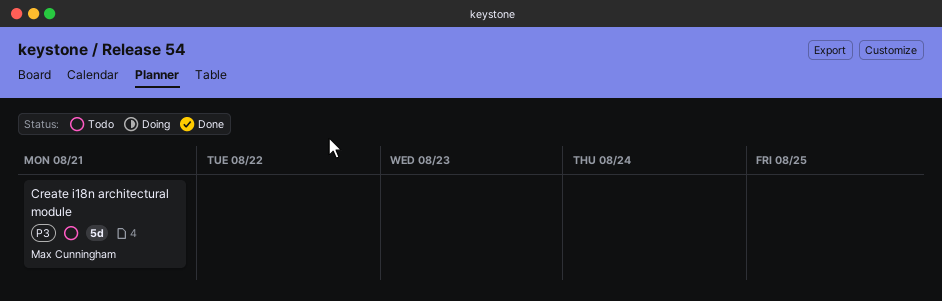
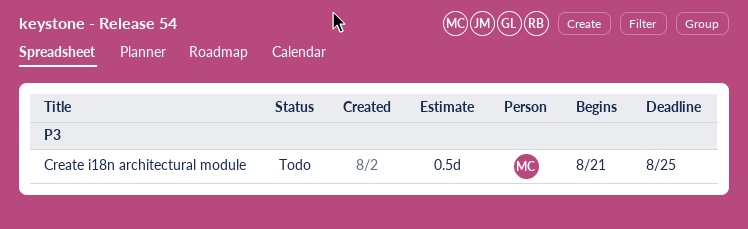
Create i18n architectural module, estimate: 5d -> 0.5d
Create i18n architectural module, due: Aug 21 -> Aug 25

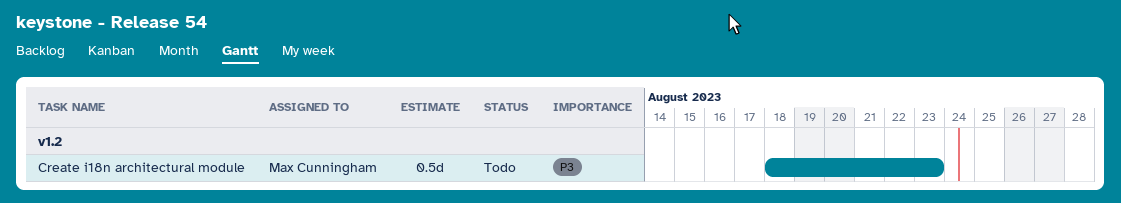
Create i18n architectural module, start: Aug 21 -> Aug 18
Create i18n architectural module, due: Aug 25 -> Aug 23

